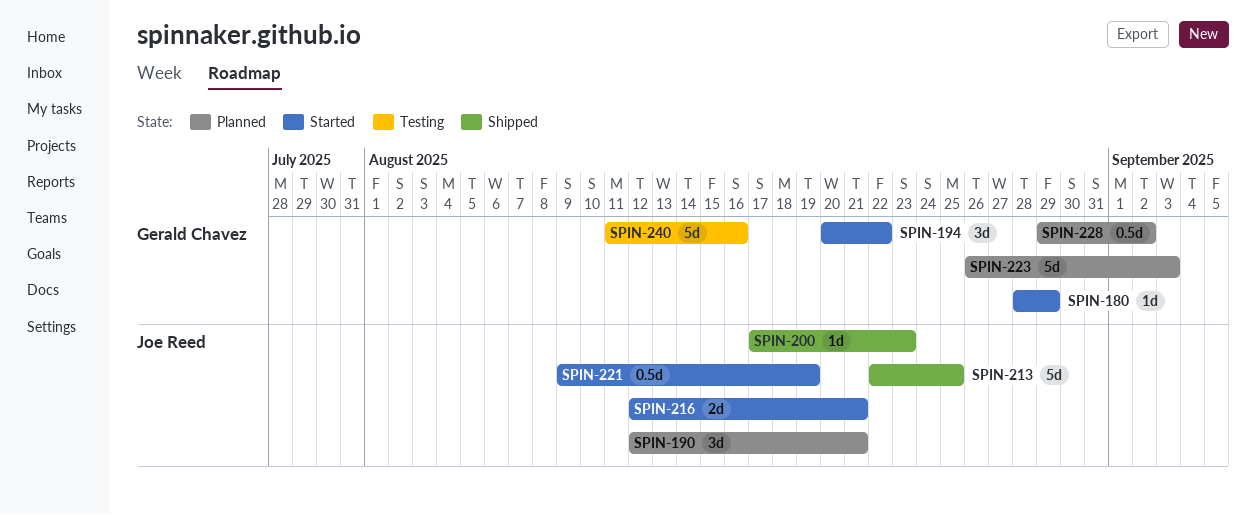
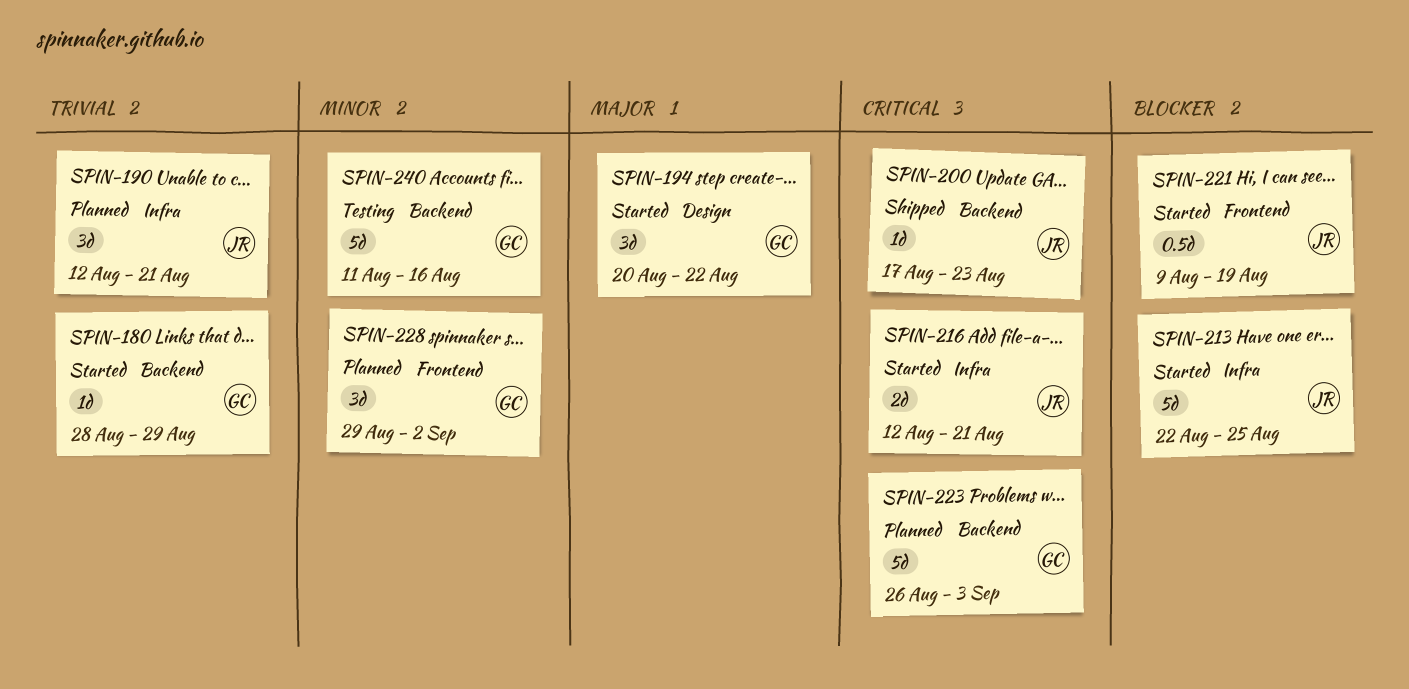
SPIN-213, status: Shipped -> Started
SPIN-228, estimate: 0.5d -> 3d

